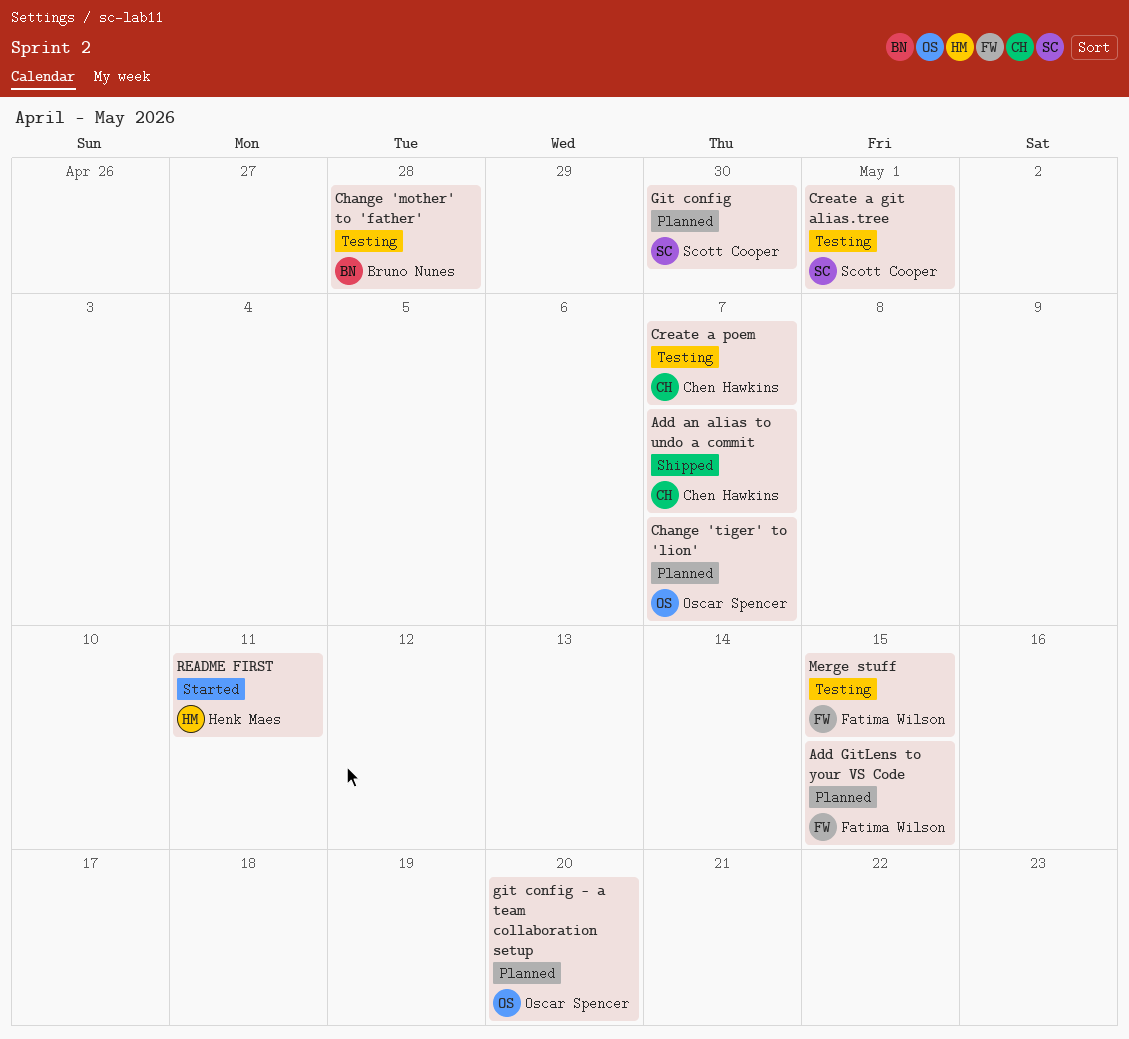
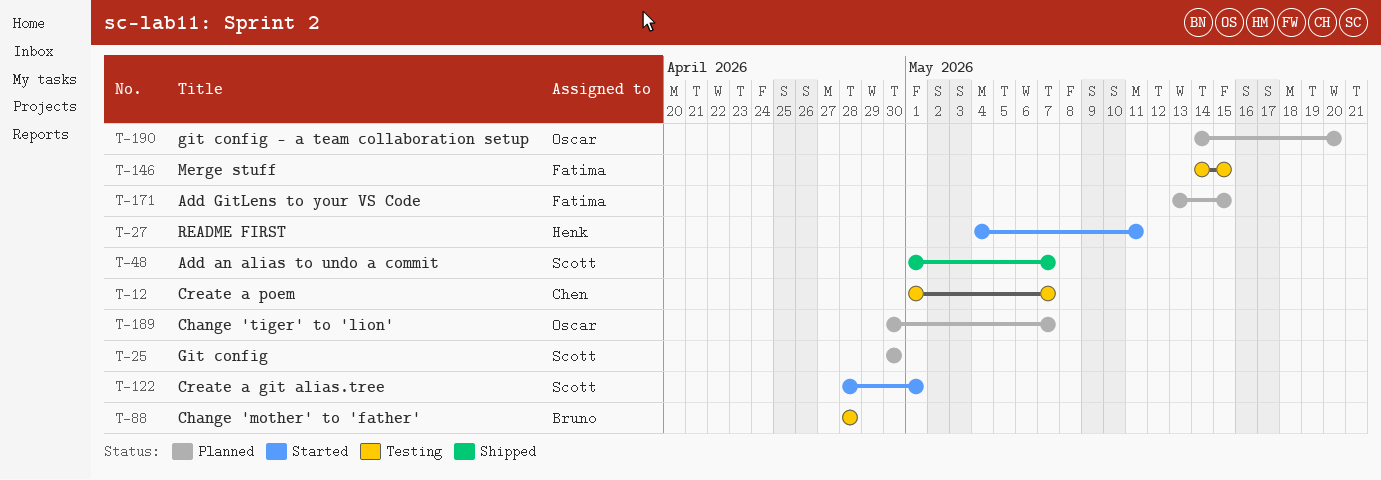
Add an alias to undo a commit, owner: Chen Hawkins -> Scott Cooper
Create a git alias.tree, status: Testing -> Started

